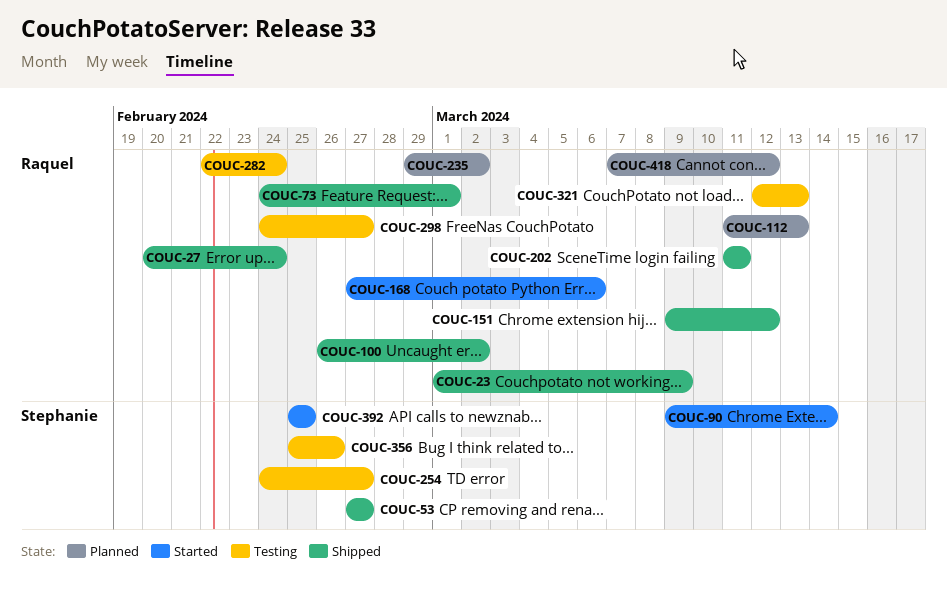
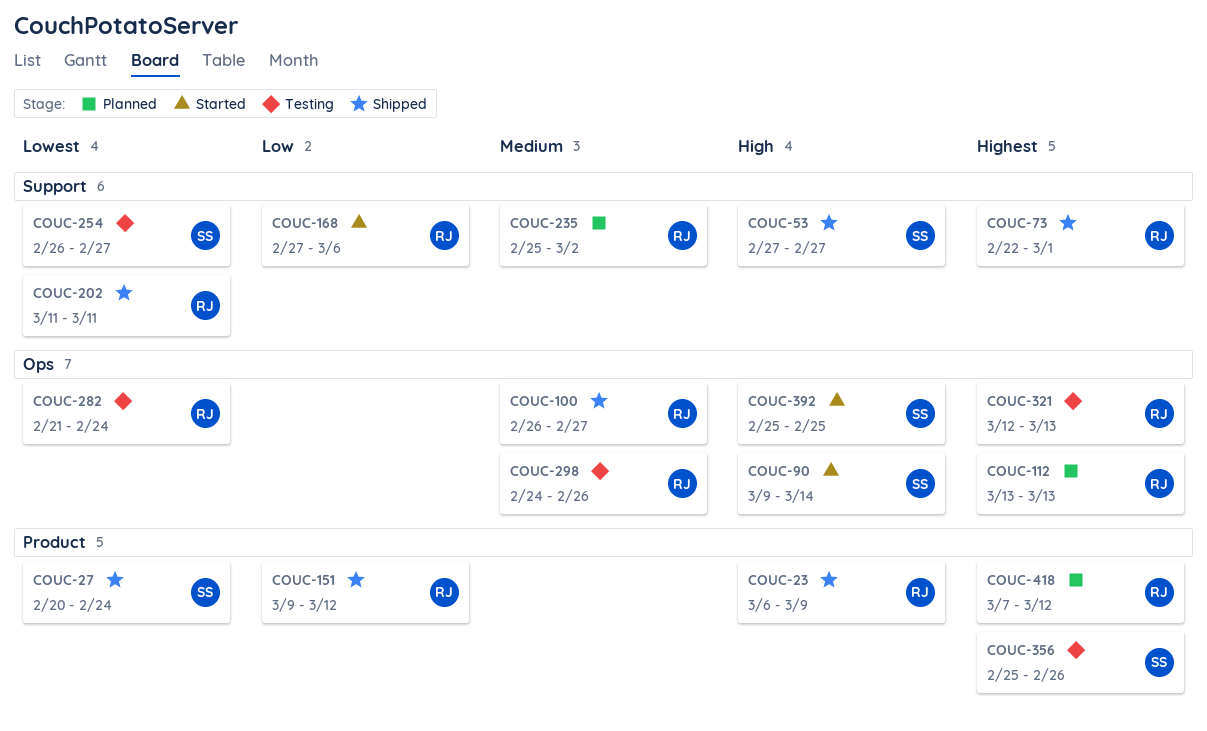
COUC-23, start: Mar 1 -> Mar 6
COUC-27, owner: Raquel -> Stephanie
COUC-73, start: Feb 24 -> Feb 22
COUC-100, due: Mar 2 -> Feb 27
COUC-112, start: Mar 11 -> Mar 13
COUC-235, start: Feb 29 -> Feb 25
COUC-254, start: Feb 24 -> Feb 26
COUC-282, start: Feb 22 -> Feb 21
COUC-298, due: Feb 27 -> Feb 26

